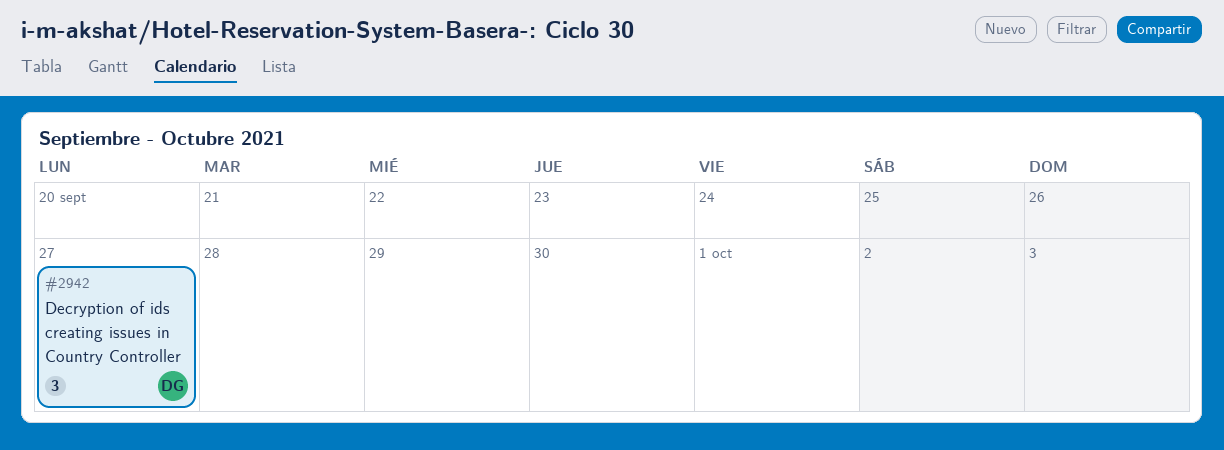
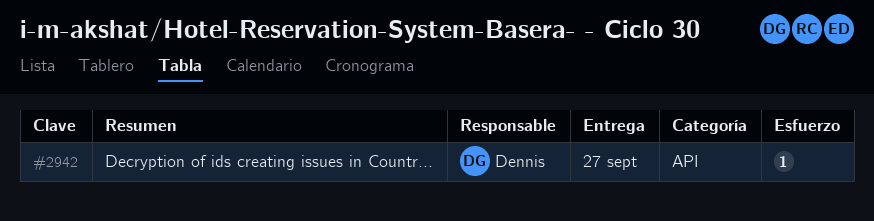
#2942, estimate: 3 -> 1

